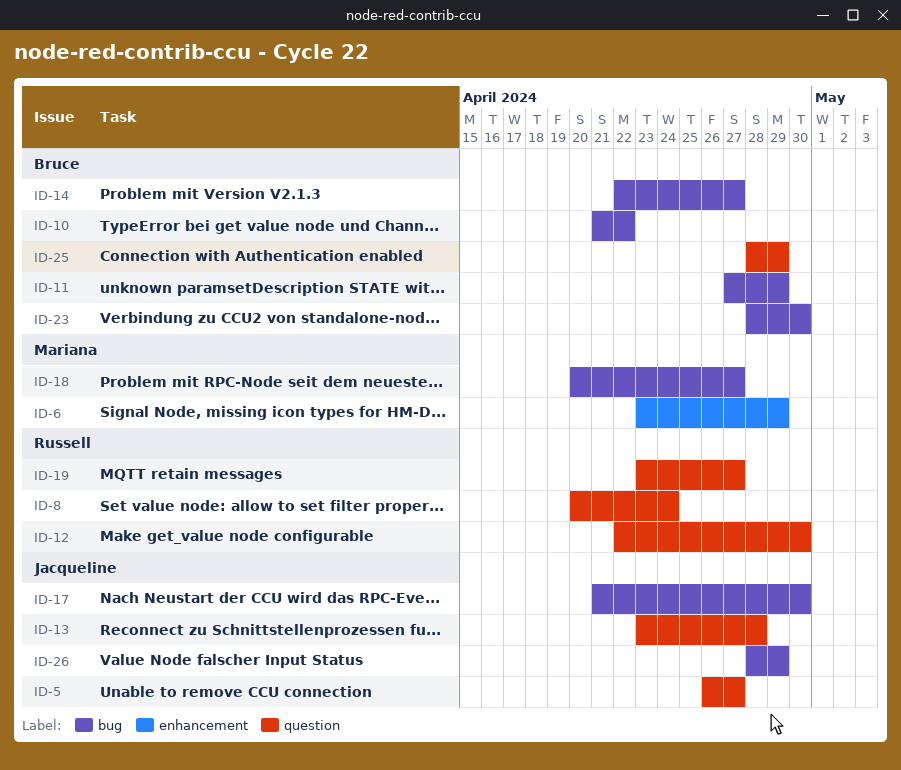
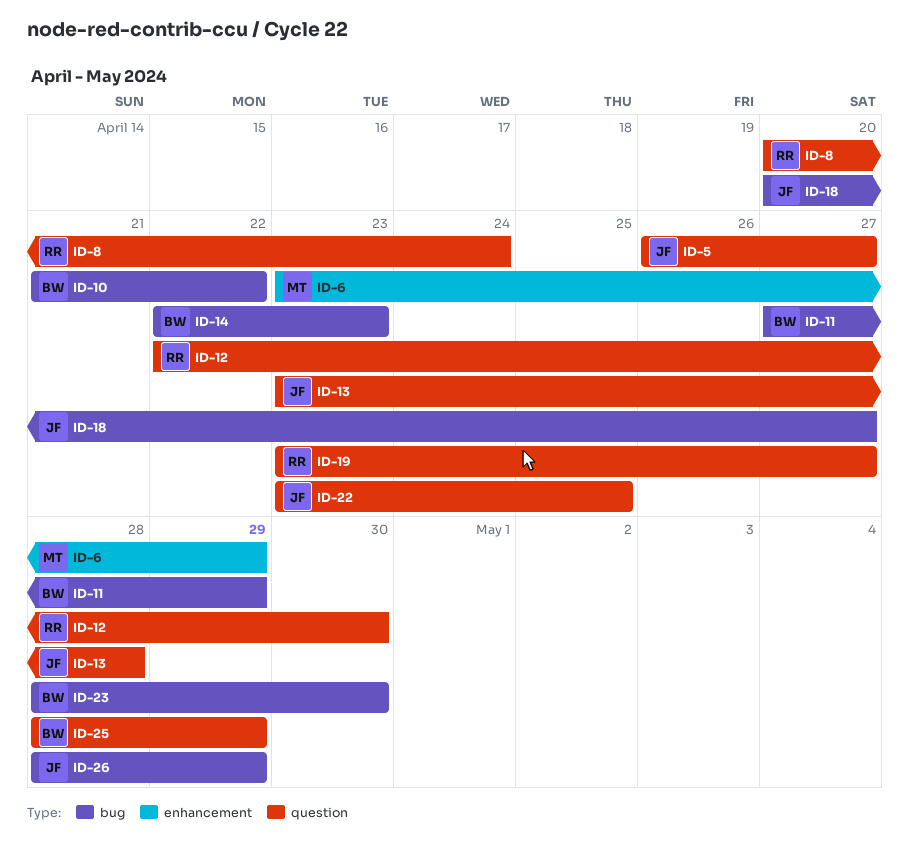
ID-14, due: Apr 27 -> Apr 23
ID-17: present -> none
ID-18, owner: Mariana -> Jacqueline
ID-22: none -> present

